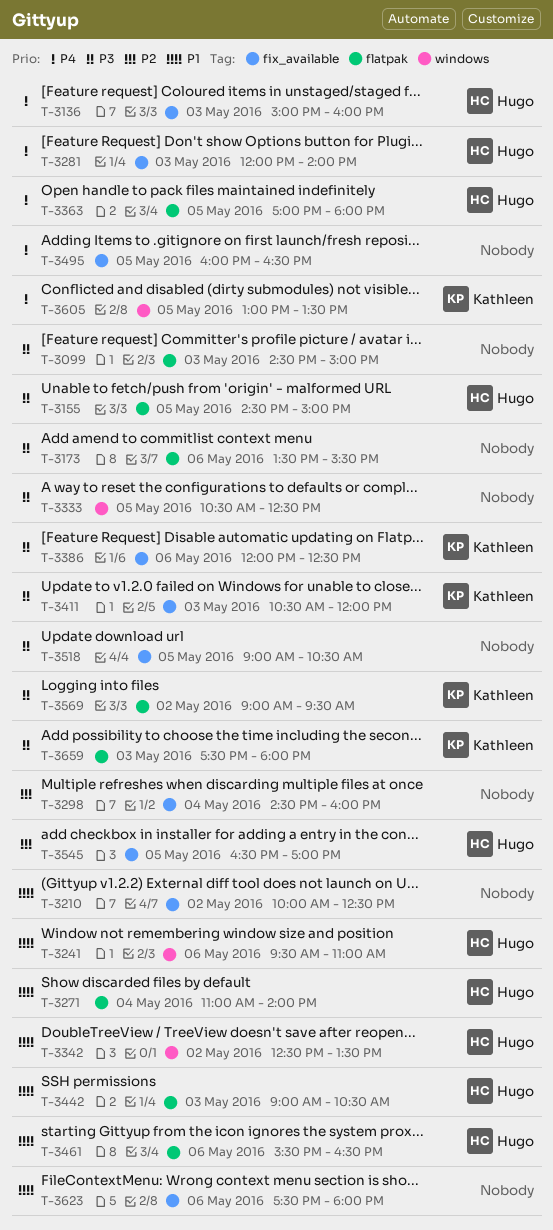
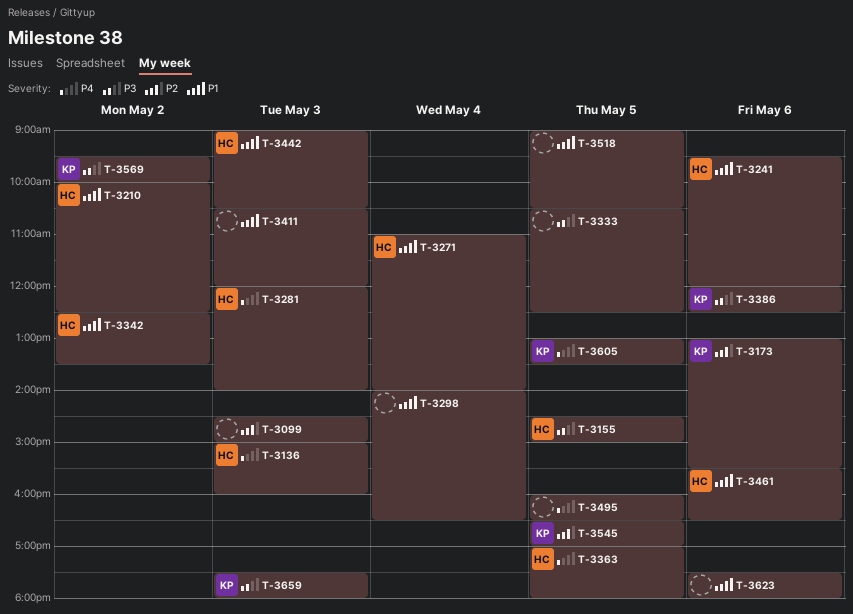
T-3099, priority: P3 -> P2
T-3173, owner: none -> Kathleen
T-3173, priority: P3 -> P2
T-3173, begins: 13:30 -> 13:00
T-3210, owner: none -> Hugo
T-3241, ends: 11:00 -> 12:00
T-3298, priority: P2 -> P1
T-3298, begins: 14:30 -> 14:00
T-3298, ends: 16:00 -> 16:30
T-3411, owner: Kathleen -> none
T-3411, priority: P3 -> P1
T-3518, priority: P3 -> P1
T-3545, owner: Hugo -> Kathleen
T-3569, begins: 09:00 -> 09:30
T-3569, ends: 09:30 -> 10:00

